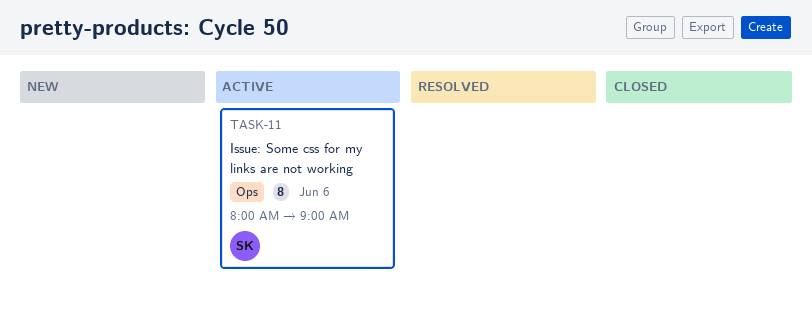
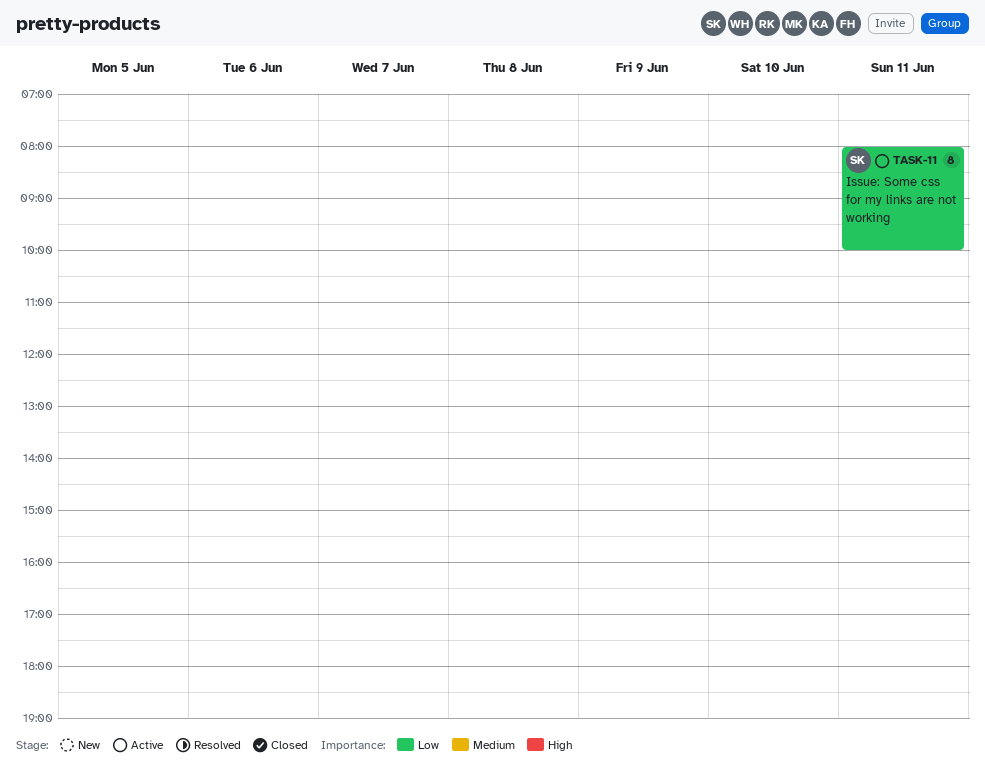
TASK-11, day: Jun 6 -> Jun 11
TASK-11, ends: 09:00 -> 10:00

